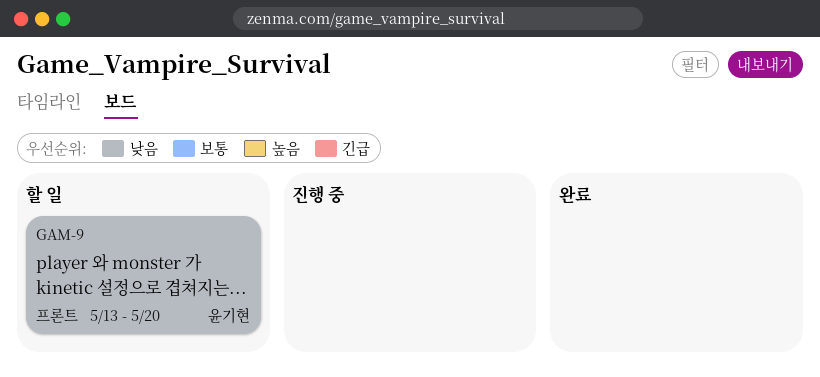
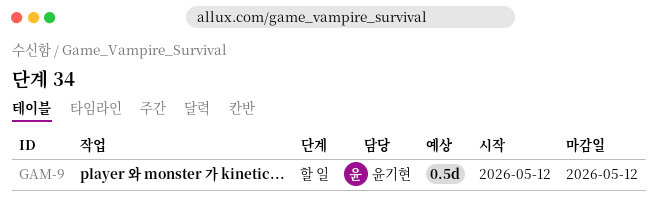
GAM-9, start: May 13 -> May 12
GAM-9, due: May 20 -> May 12

